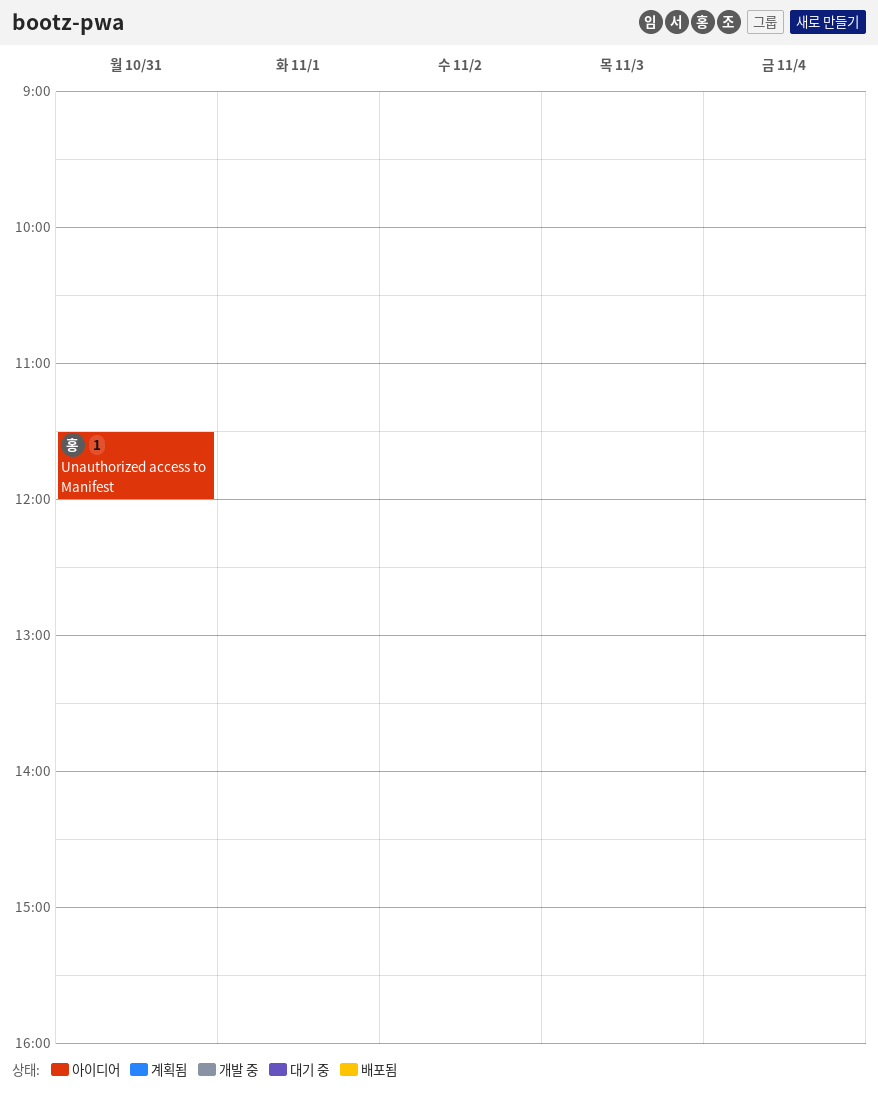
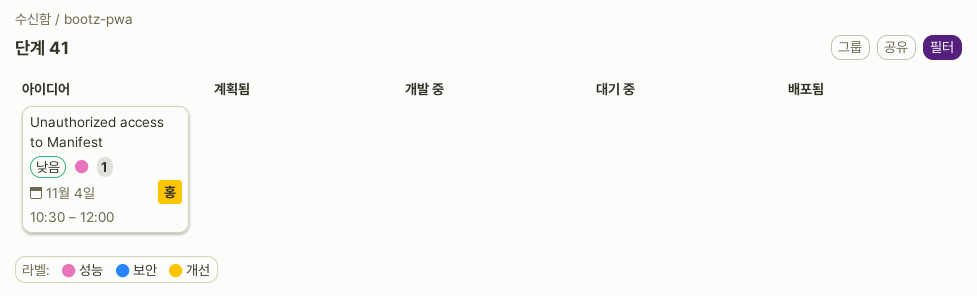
Unauthorized access to Manifest, day: Oct 31 -> Nov 4
Unauthorized access to Manifest, begins: 11:30 -> 10:30

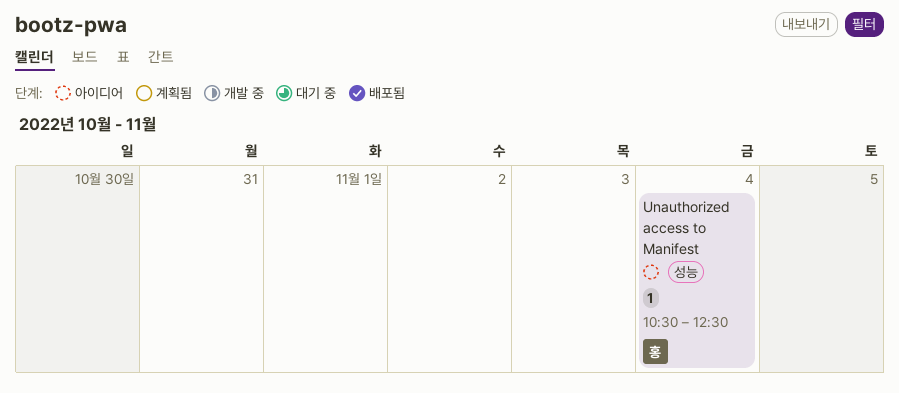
Unauthorized access to Manifest, ends: 12:00 -> 12:30

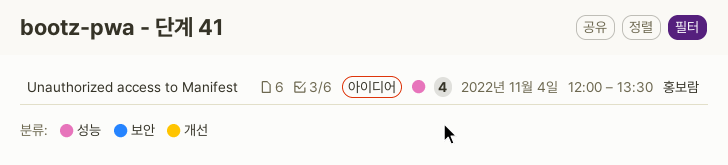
Unauthorized access to Manifest, estimate: 1 -> 4
Unauthorized access to Manifest, begins: 10:30 -> 12:00
Unauthorized access to Manifest, ends: 12:30 -> 13:30

